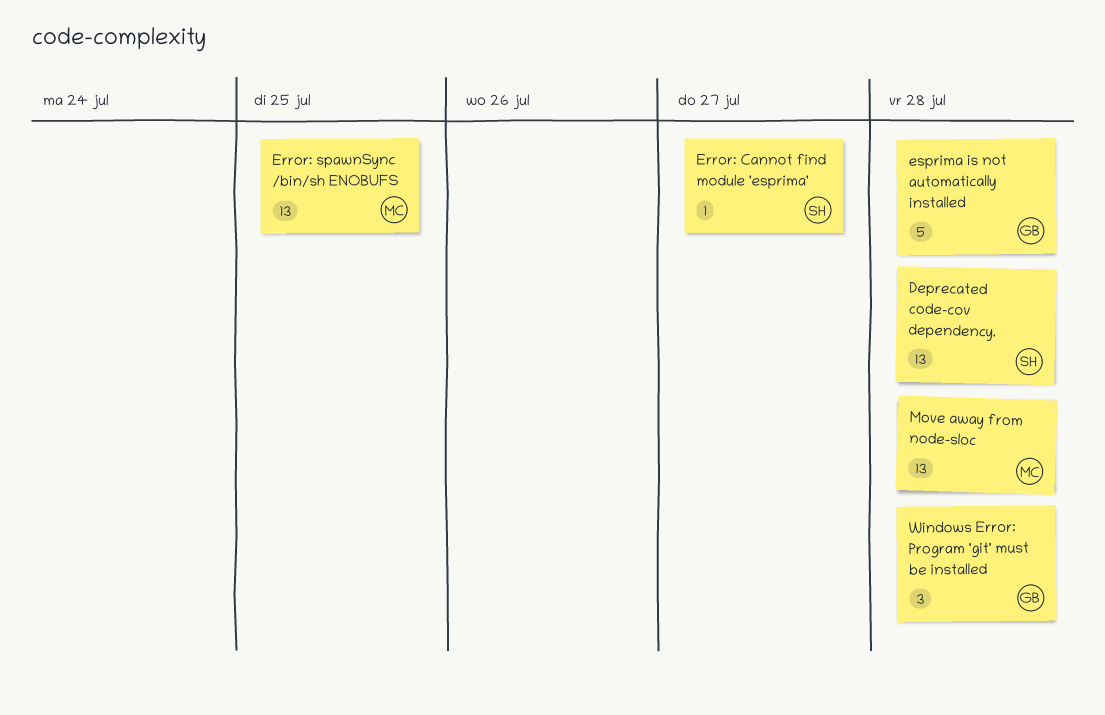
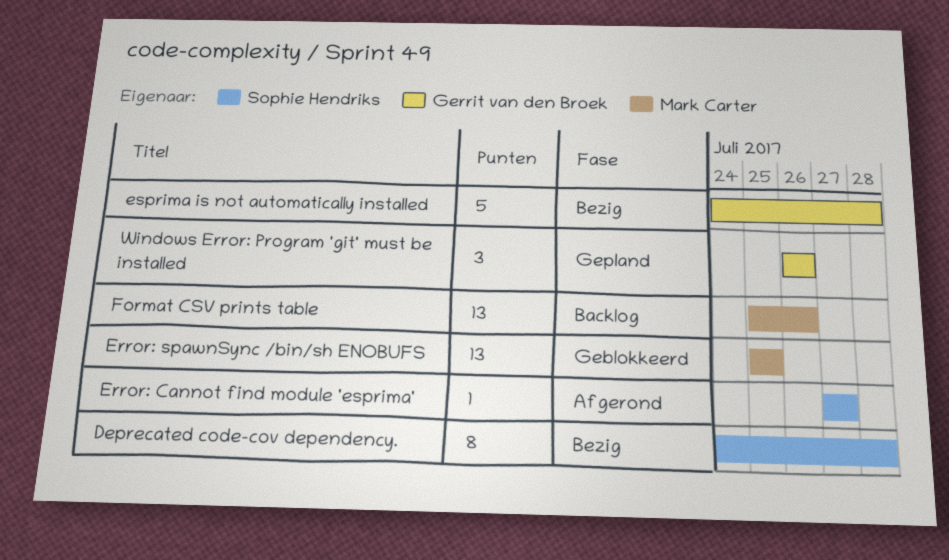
Deprecated code-cov dependency., estimate: 13 -> 8
Format CSV prints table: none -> present
Move away from node-sloc: present -> none
Windows Error: Program 'git' must be installed, due: Jul 28 -> Jul 26

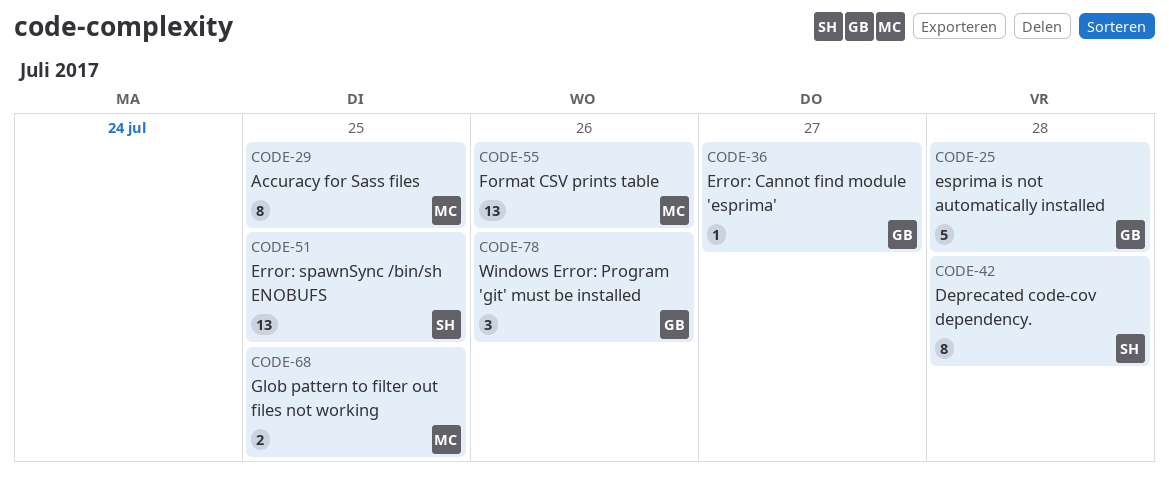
Accuracy for Sass files: none -> present
Error: Cannot find module 'esprima', owner: Sophie Hendriks -> Gerrit van den Broek
Error: spawnSync /bin/sh ENOBUFS, owner: Mark Carter -> Sophie Hendriks
Glob pattern to filter out files not working: none -> present

